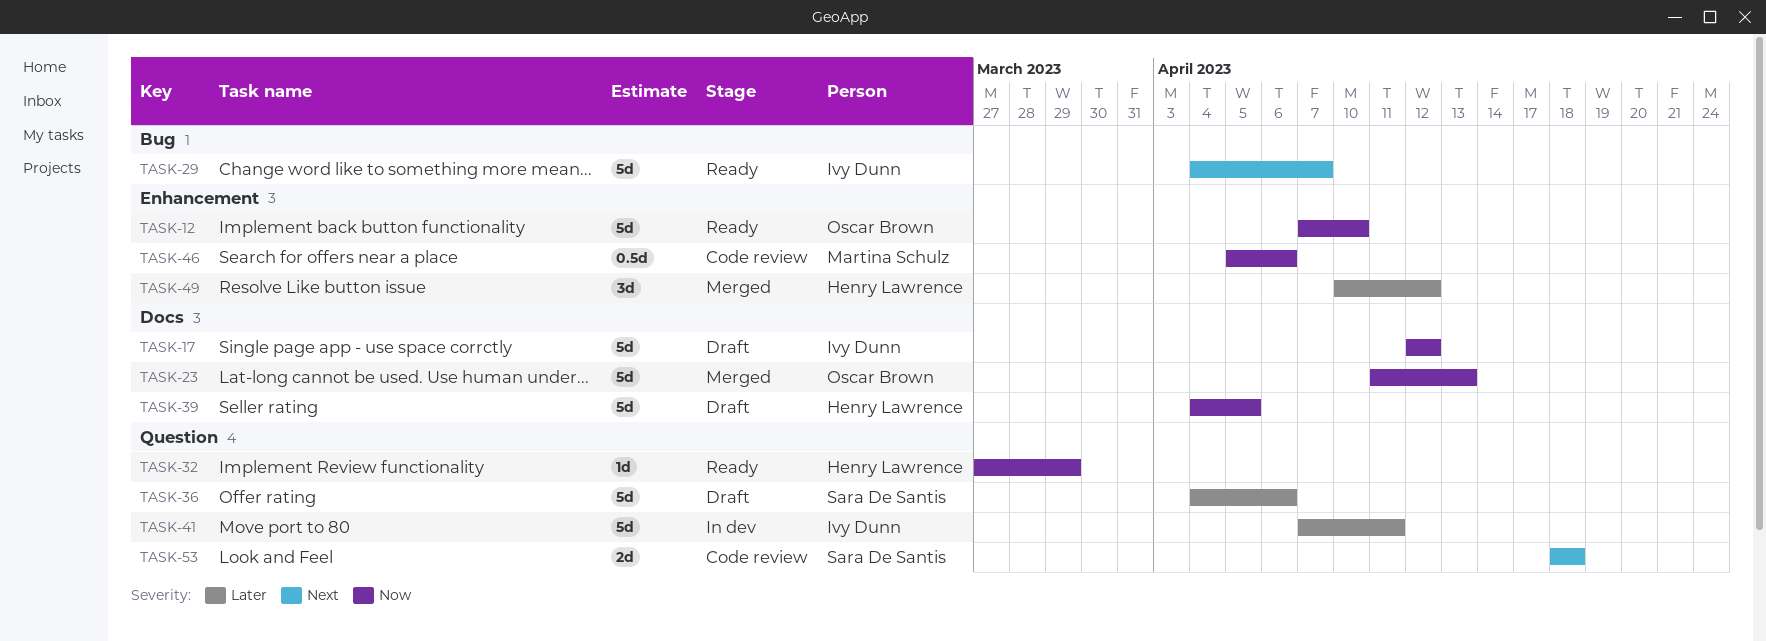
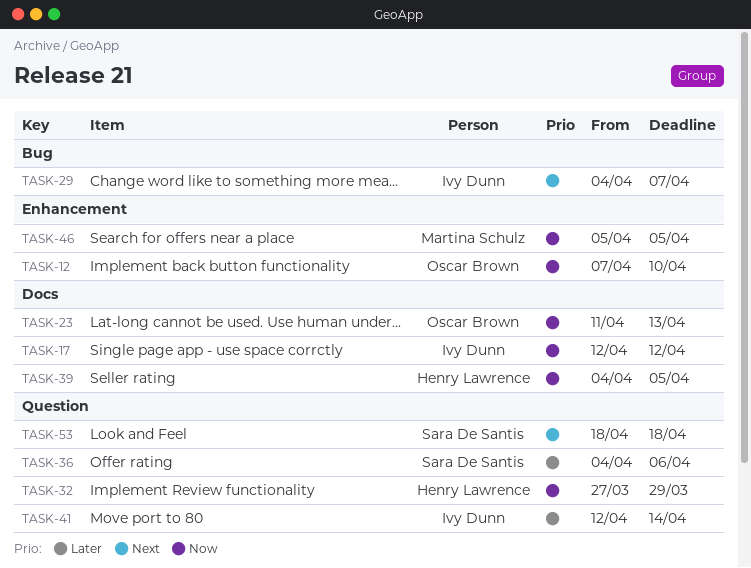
TASK-41, start: Apr 7 -> Apr 12
TASK-41, due: Apr 11 -> Apr 14
TASK-46, due: Apr 6 -> Apr 5
TASK-49: present -> none

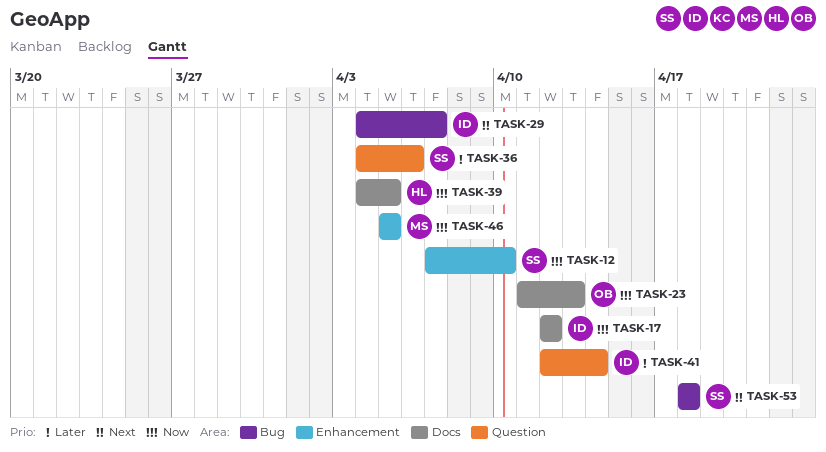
TASK-12, owner: Oscar Brown -> Sara De Santis
TASK-32: present -> none
TASK-53, label: Question -> Bug

